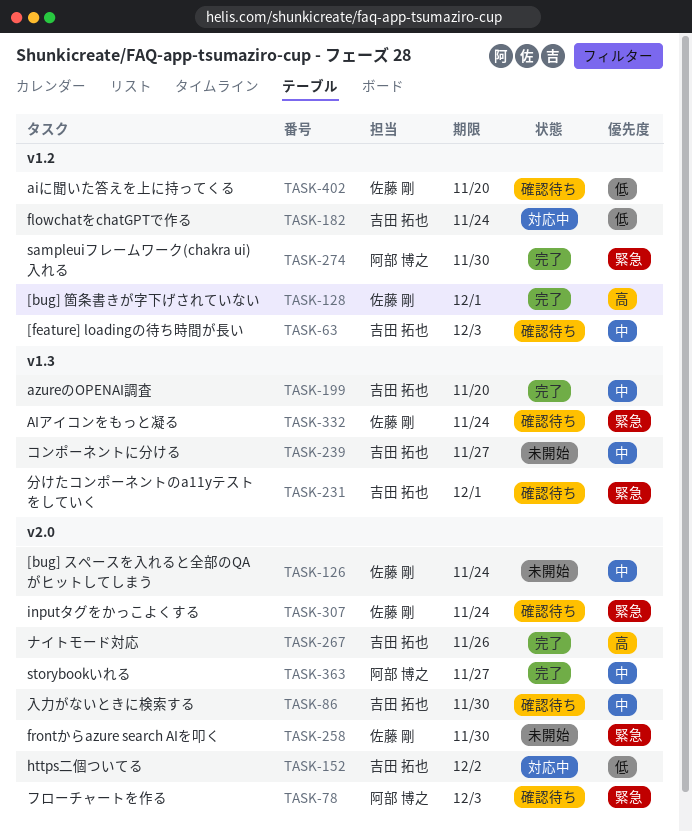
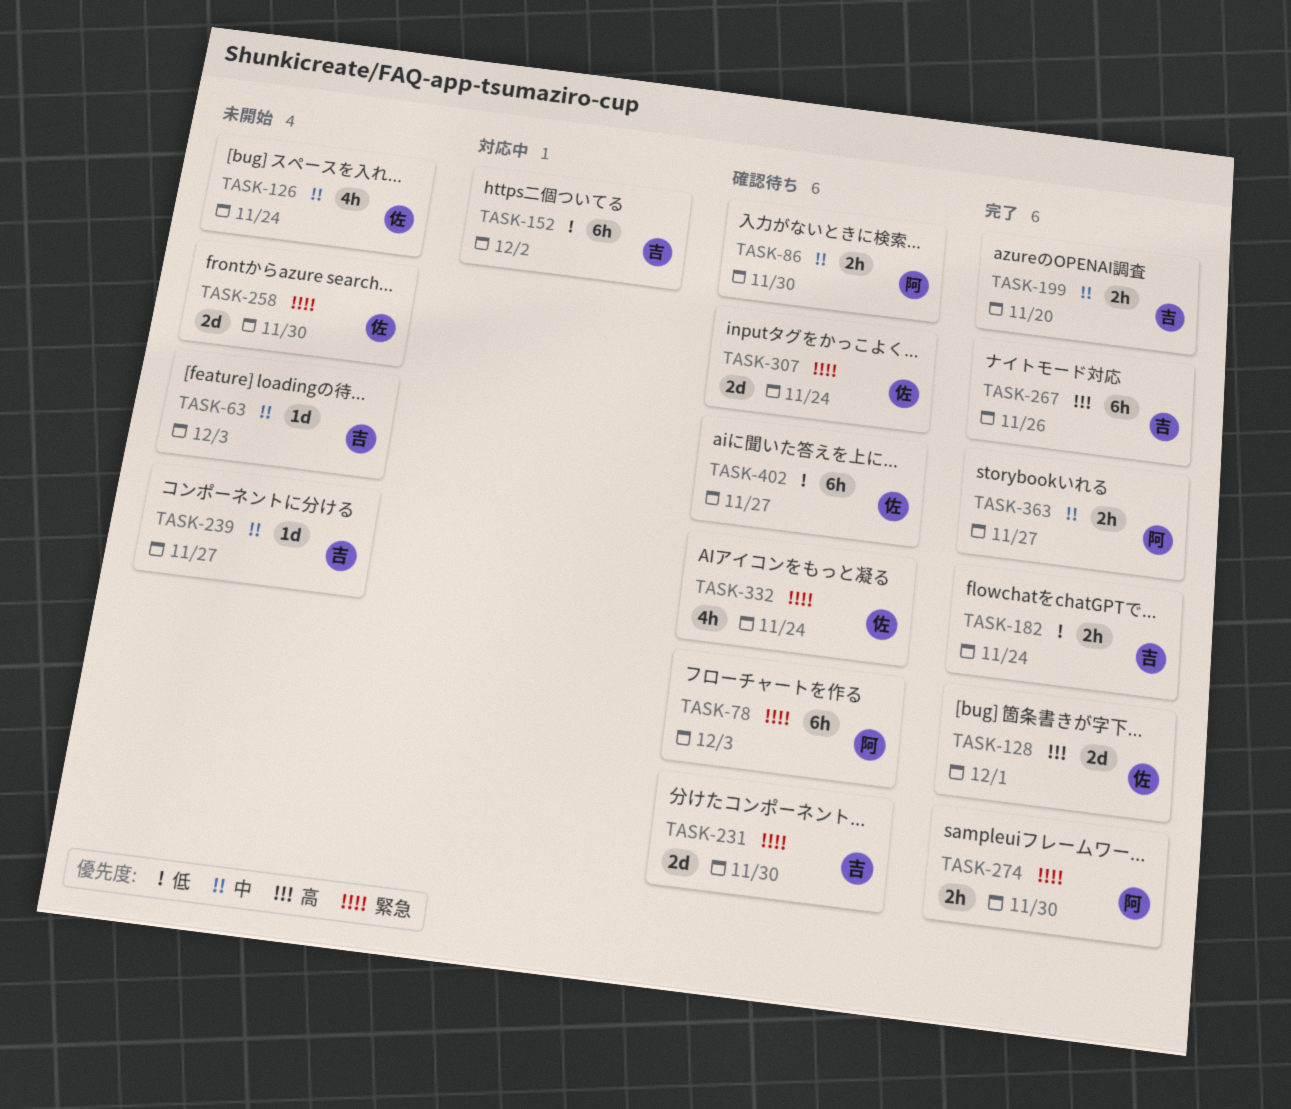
TASK-63, status: 確認待ち -> 未開始
TASK-86, owner: 吉田 拓也 -> 阿部 博之
TASK-182, status: 対応中 -> 完了
TASK-231, due: Dec 1 -> Nov 30
TASK-402, due: Nov 20 -> Nov 27

